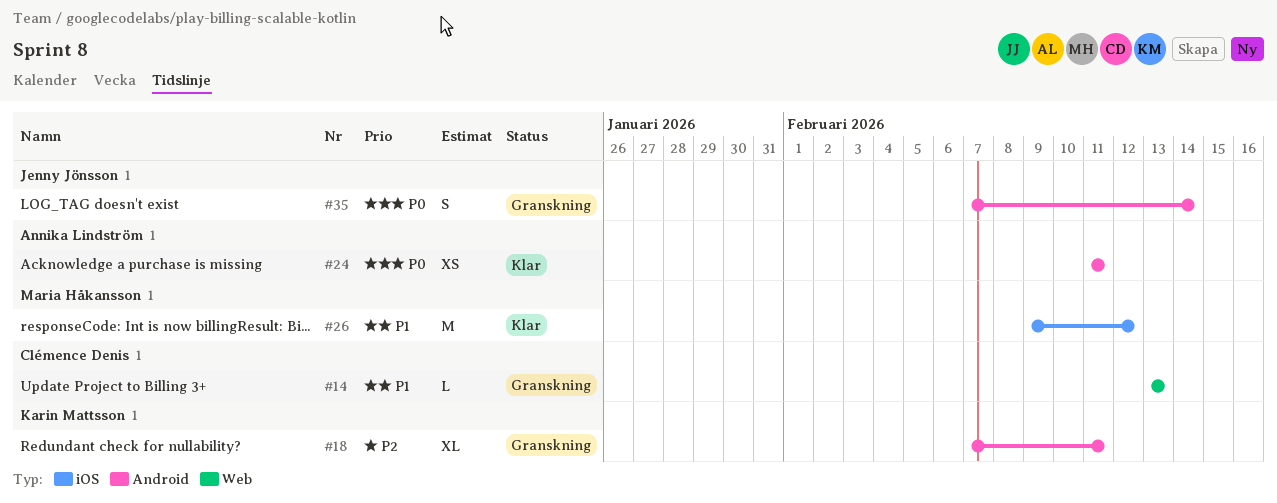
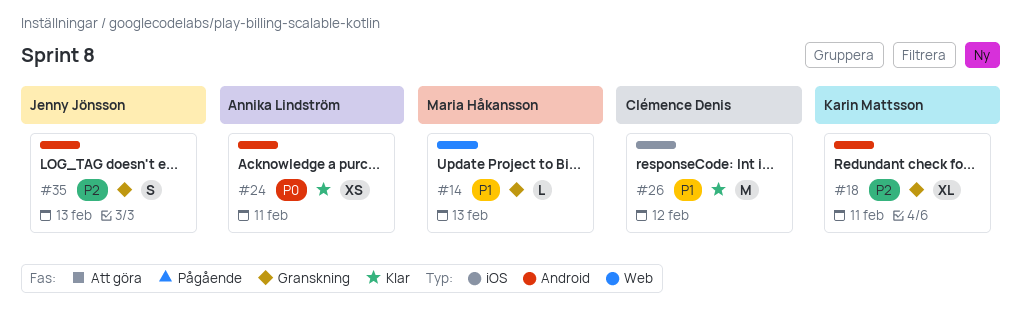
#14, owner: Clémence Denis -> Maria Håkansson
#26, owner: Maria Håkansson -> Clémence Denis
#35, priority: P0 -> P2
#35, due: Feb 14 -> Feb 13

